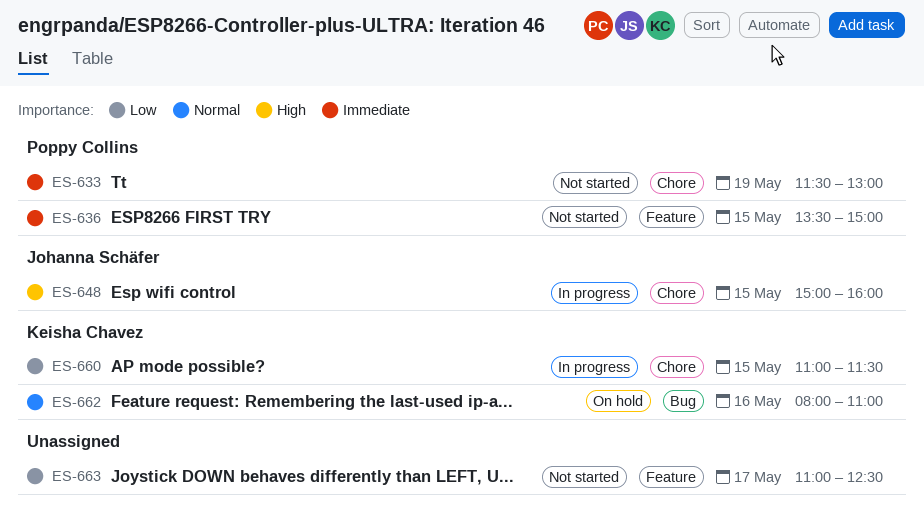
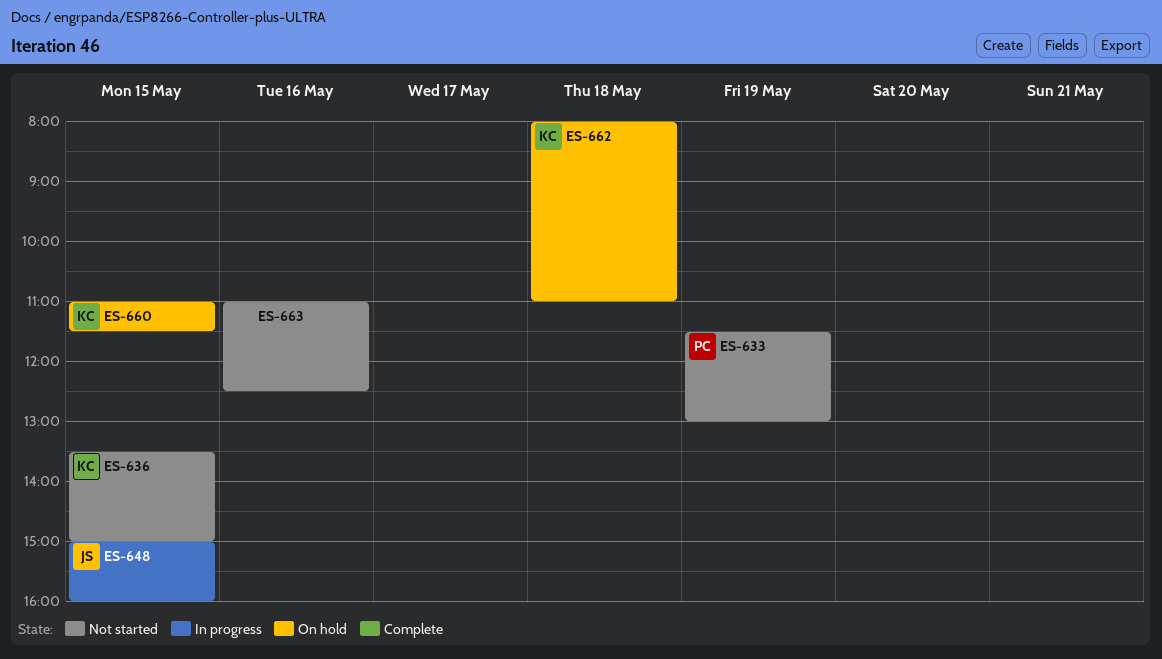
ES-636, owner: Poppy Collins -> Keisha Chavez
ES-660, status: In progress -> On hold
ES-662, day: May 16 -> May 18
ES-663, day: May 17 -> May 16

